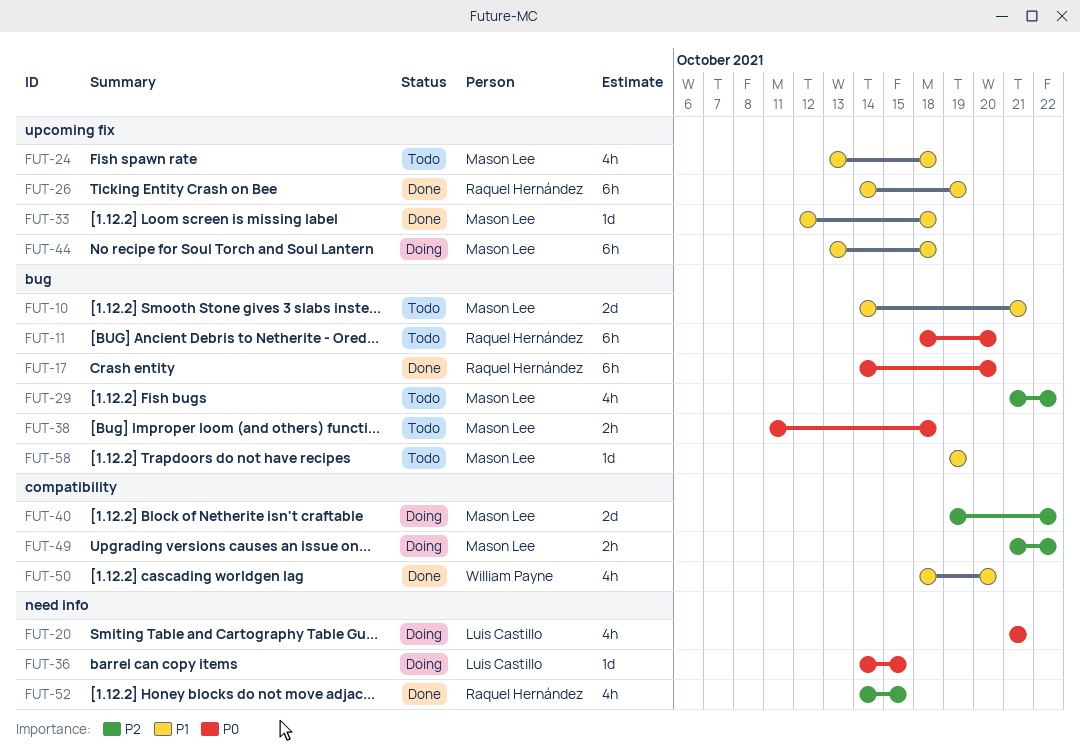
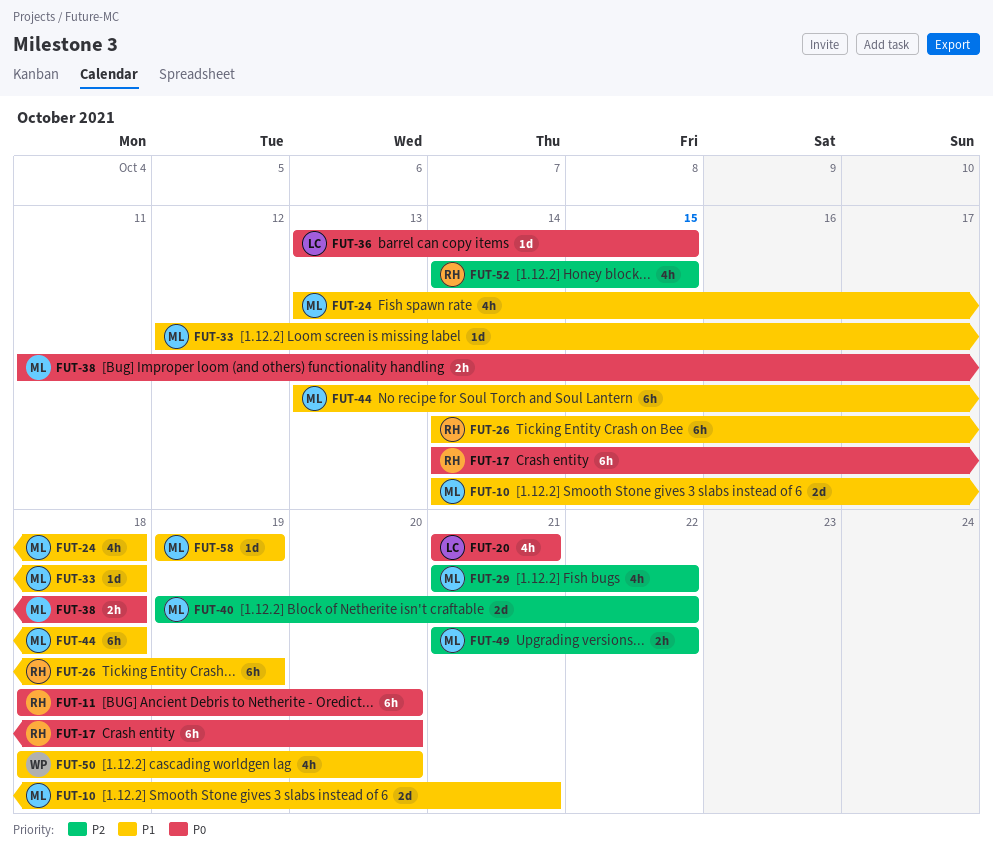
FUT-36, start: Oct 14 -> Oct 13

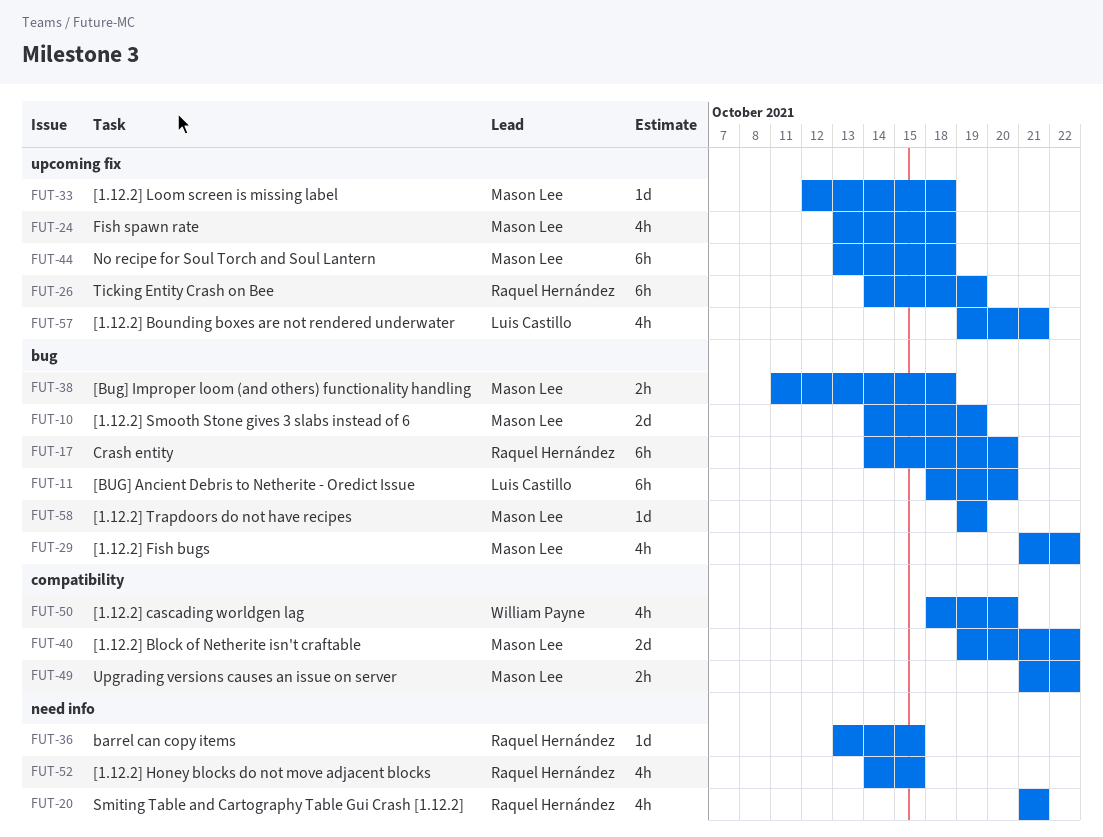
FUT-10, due: Oct 21 -> Oct 19
FUT-11, owner: Raquel Hernández -> Luis Castillo
FUT-20, owner: Luis Castillo -> Raquel Hernández
FUT-36, owner: Luis Castillo -> Raquel Hernández
FUT-57: none -> present

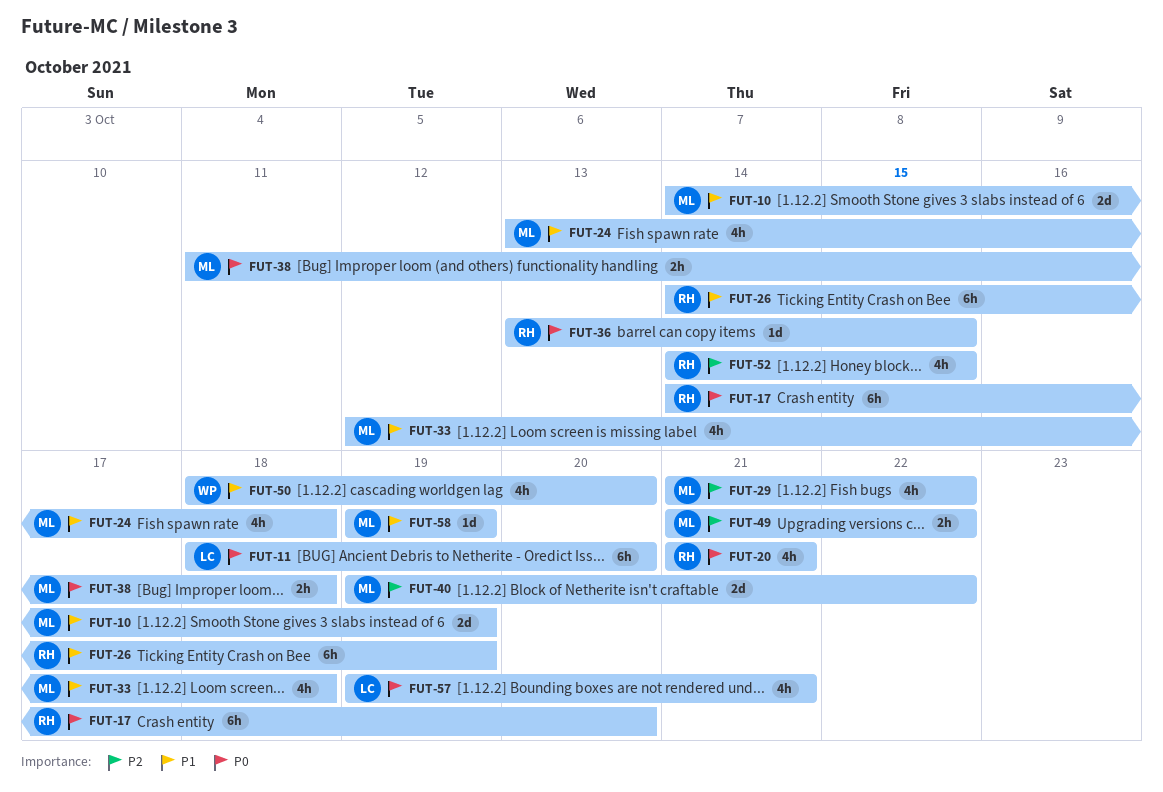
FUT-33, estimate: 1d -> 4h
FUT-44: present -> none

